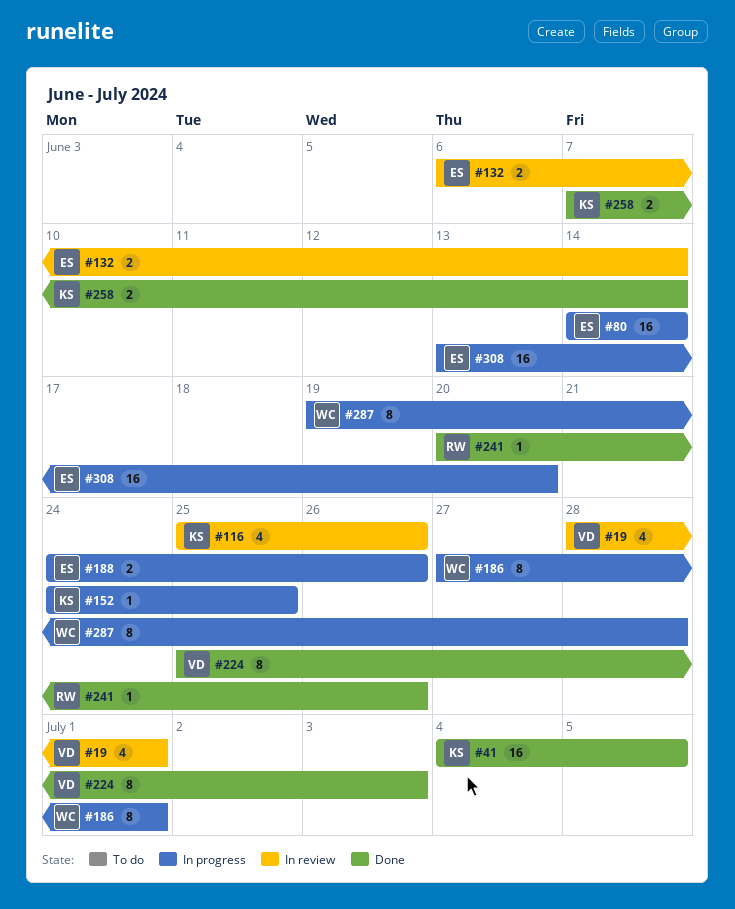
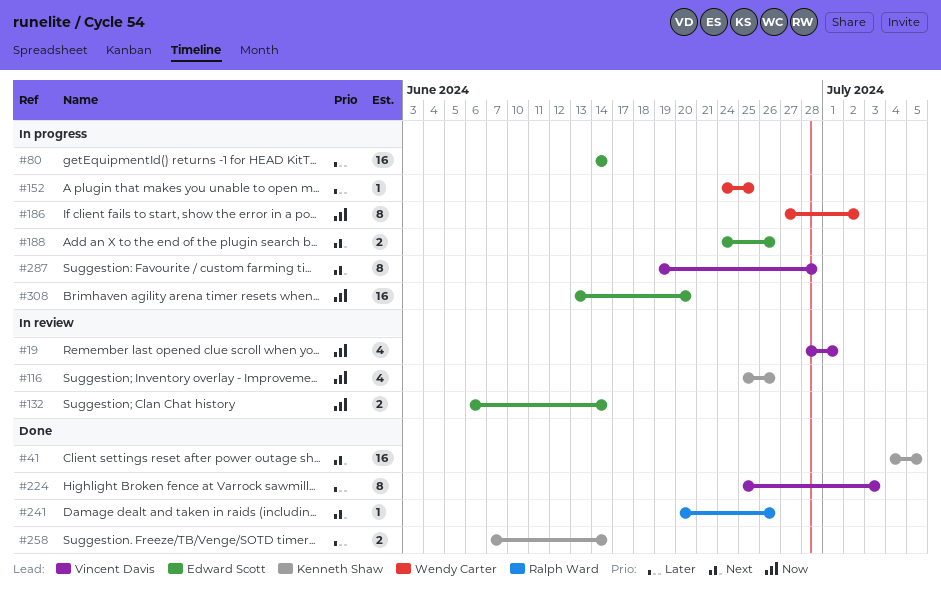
#152, owner: Kenneth Shaw -> Wendy Carter
#186, due: Jul 1 -> Jul 2
#287, owner: Wendy Carter -> Vincent Davis

